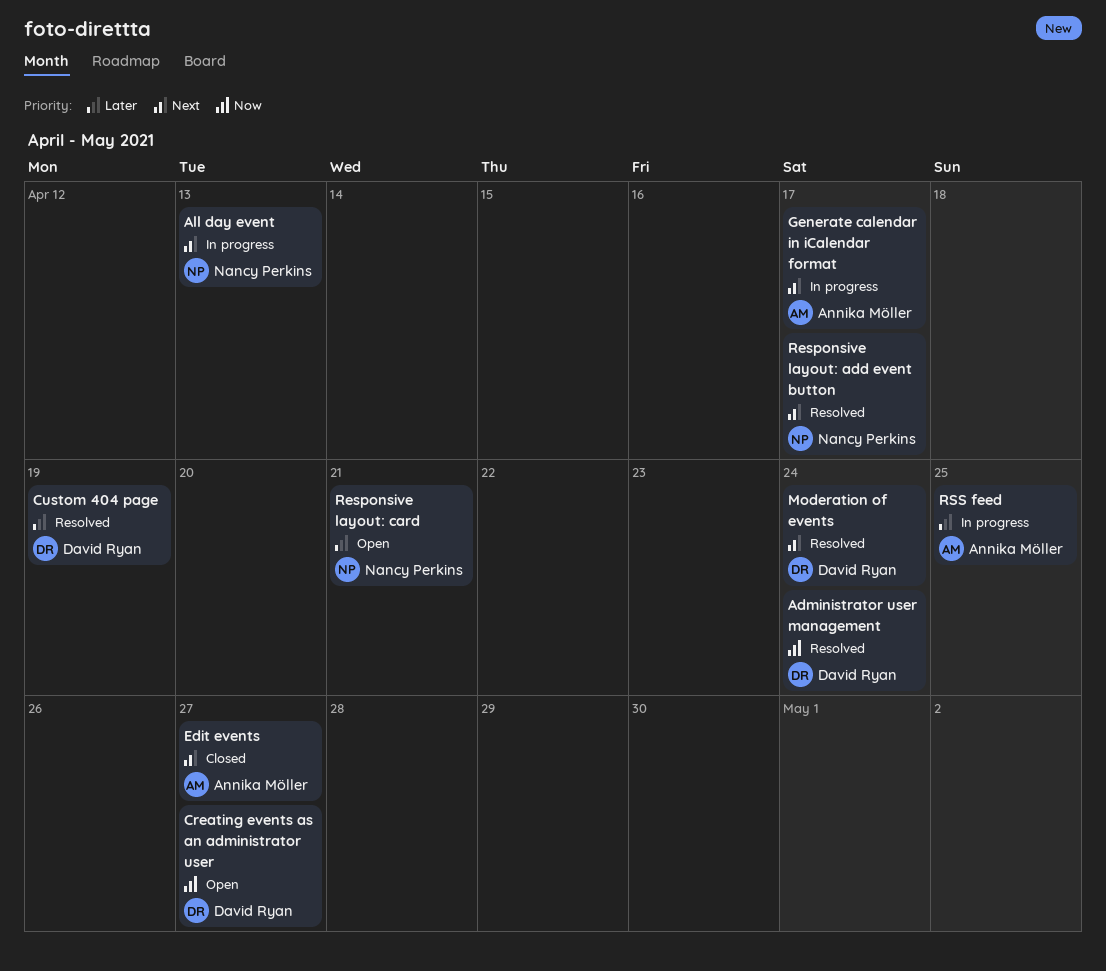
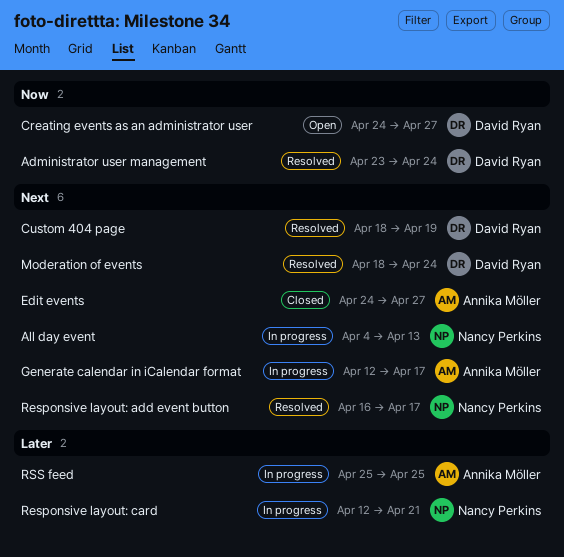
Custom 404 page, priority: Later -> Next
Responsive layout: card, status: Open -> In progress

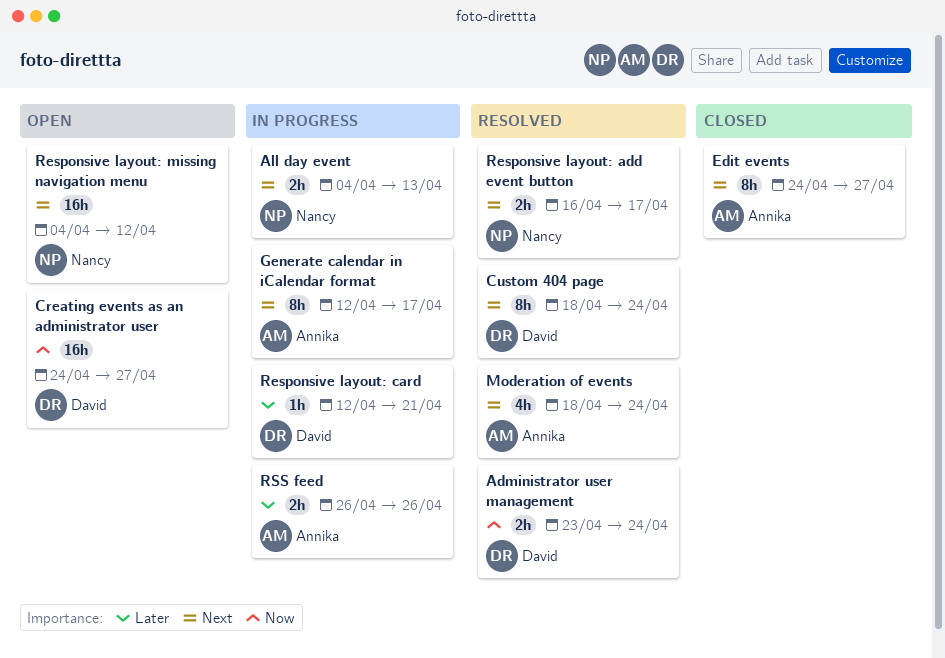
Custom 404 page, due: Apr 19 -> Apr 24
Moderation of events, owner: David Ryan -> Annika Möller
Responsive layout: card, owner: Nancy Perkins -> David Ryan
Responsive layout: missing navigation menu: none -> present
RSS feed, start: Apr 25 -> Apr 26
RSS feed, due: Apr 25 -> Apr 26

